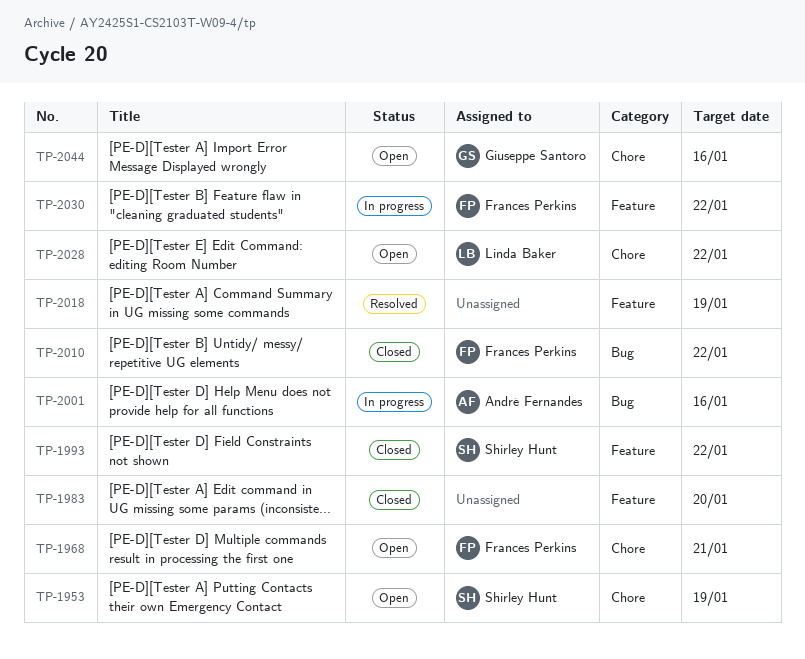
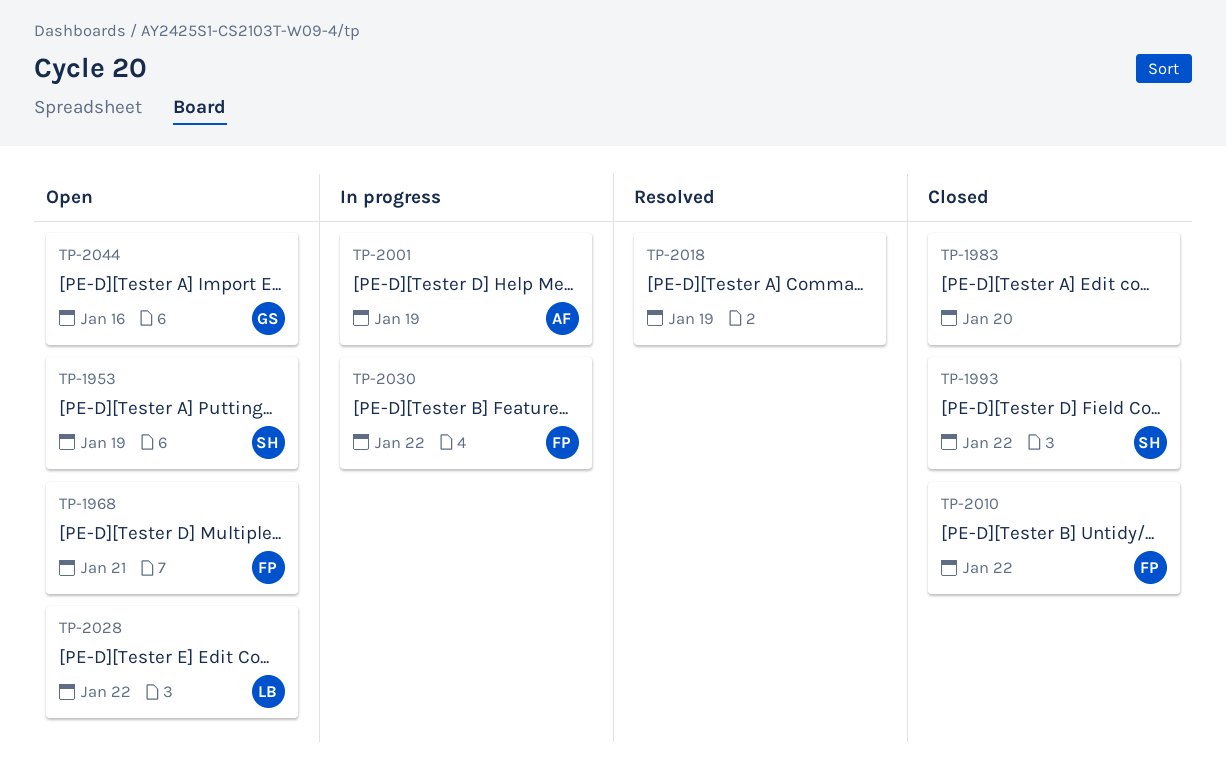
TP-2001, due: Jan 16 -> Jan 19

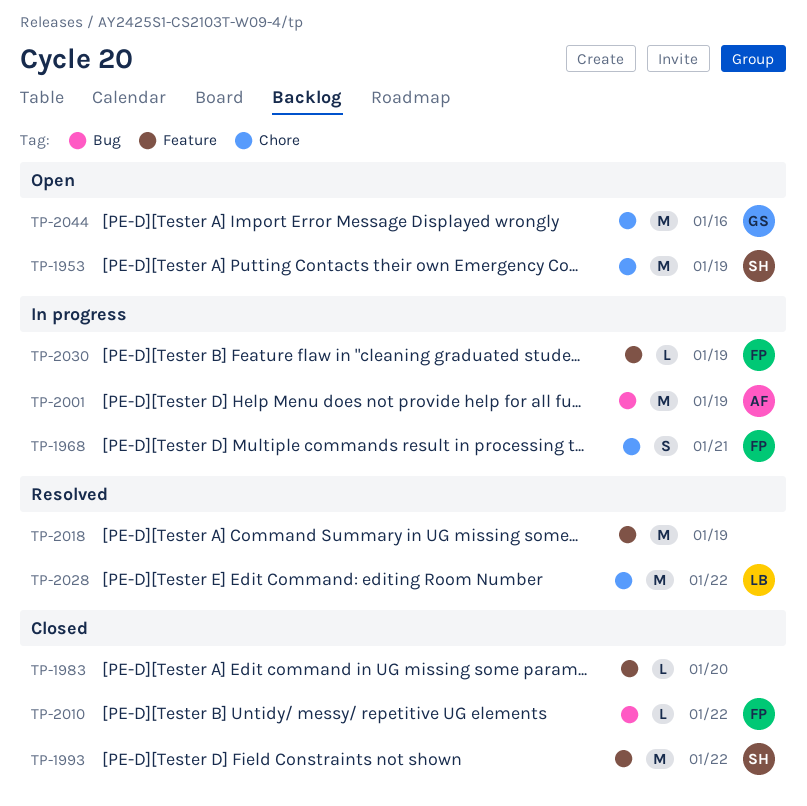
TP-1968, status: Open -> In progress
TP-2028, status: Open -> Resolved
TP-2030, due: Jan 22 -> Jan 19

